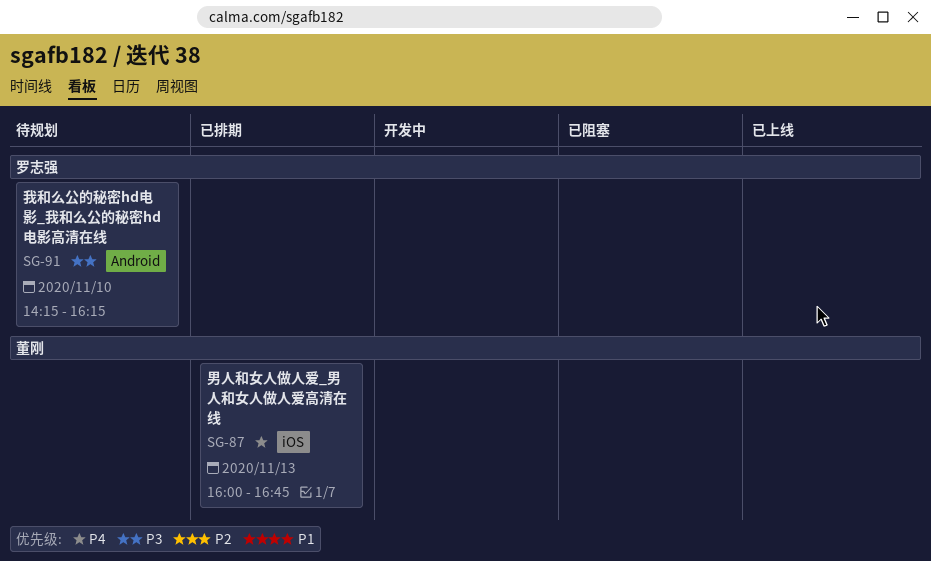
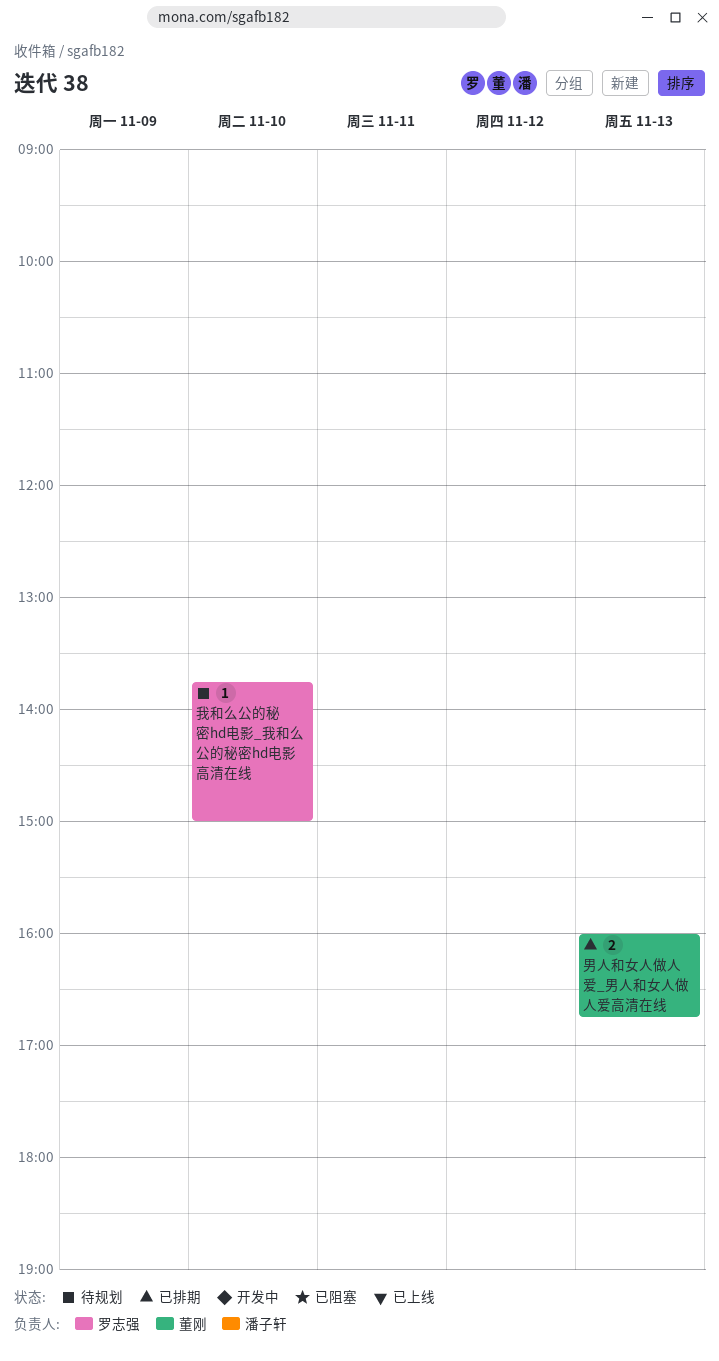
我和么公的秘密hd电影_我和么公的秘密hd电影高清在线, begins: 14:15 -> 13:45
我和么公的秘密hd电影_我和么公的秘密hd电影高清在线, ends: 16:15 -> 15:00

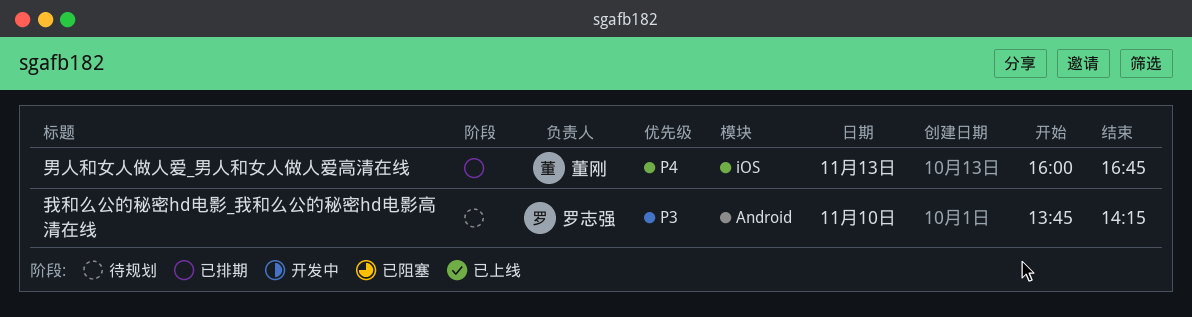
我和么公的秘密hd电影_我和么公的秘密hd电影高清在线, ends: 15:00 -> 14:15

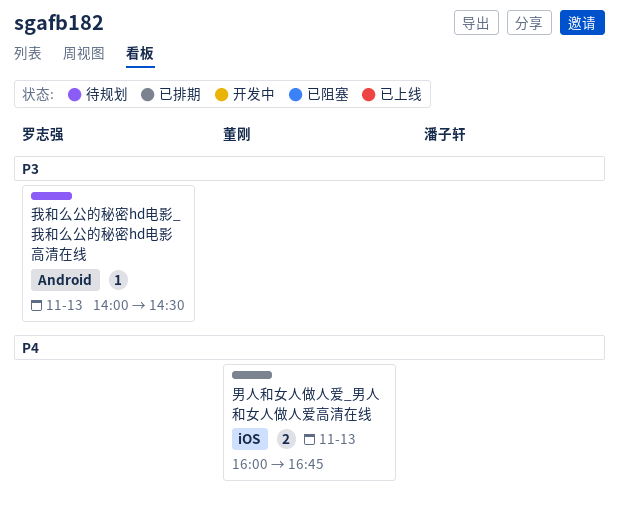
我和么公的秘密hd电影_我和么公的秘密hd电影高清在线, day: Nov 10 -> Nov 13
我和么公的秘密hd电影_我和么公的秘密hd电影高清在线, begins: 13:45 -> 14:00
我和么公的秘密hd电影_我和么公的秘密hd电影高清在线, ends: 14:15 -> 14:30

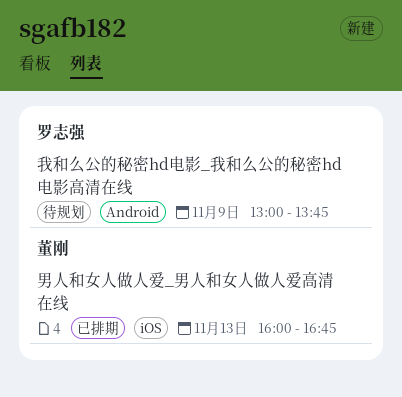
我和么公的秘密hd电影_我和么公的秘密hd电影高清在线, day: Nov 13 -> Nov 9
我和么公的秘密hd电影_我和么公的秘密hd电影高清在线, begins: 14:00 -> 13:00
我和么公的秘密hd电影_我和么公的秘密hd电影高清在线, ends: 14:30 -> 13:45

